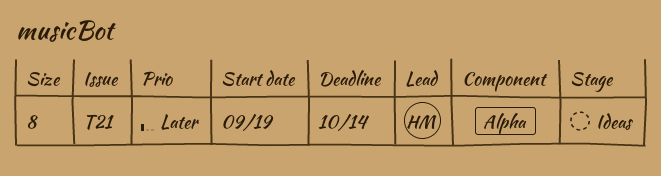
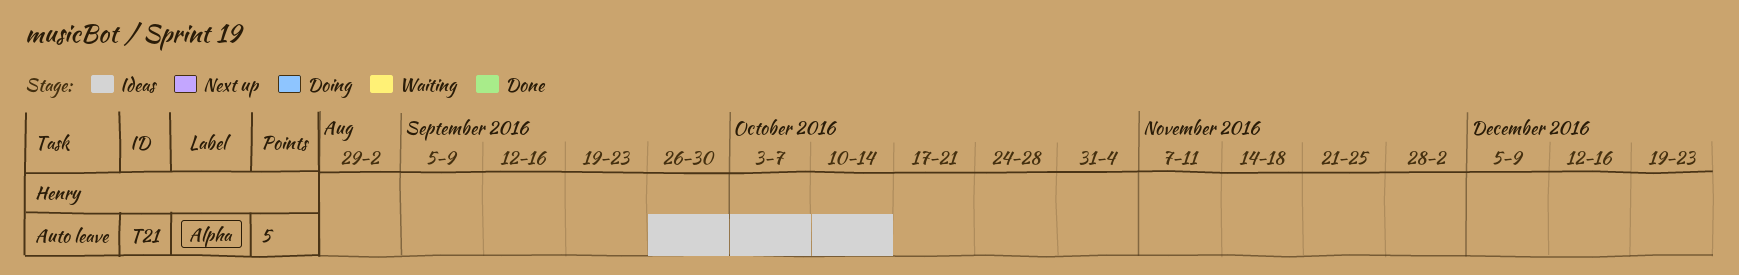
T21, estimate: 8 -> 5
T21, start: Sep 19 -> Sep 26

